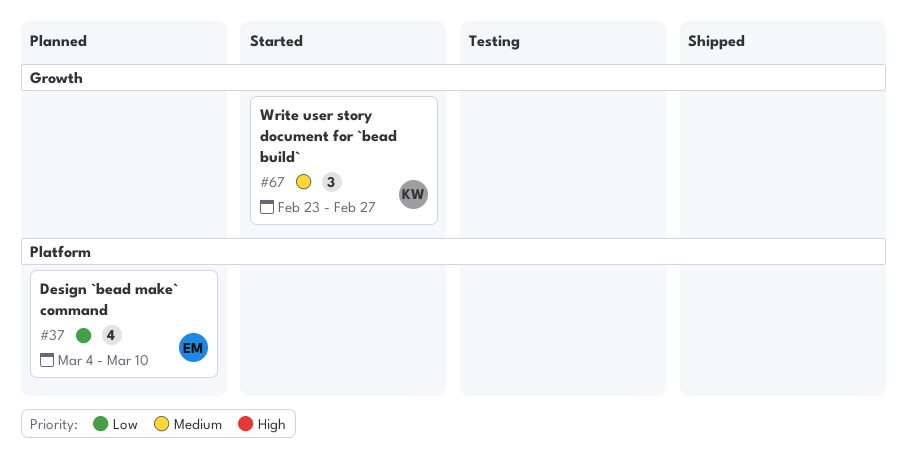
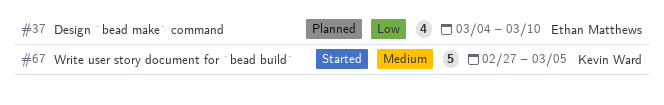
#67, estimate: 3 -> 5
#67, start: Feb 23 -> Feb 27
#67, due: Feb 27 -> Mar 5

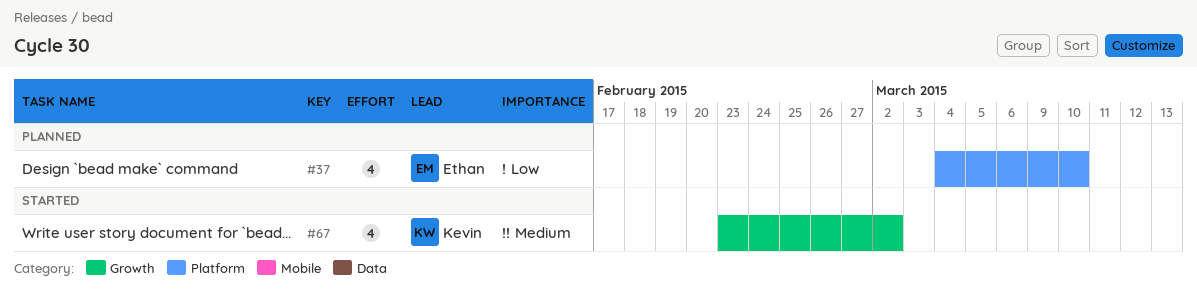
#67, estimate: 5 -> 4
#67, start: Feb 27 -> Feb 23
#67, due: Mar 5 -> Mar 2

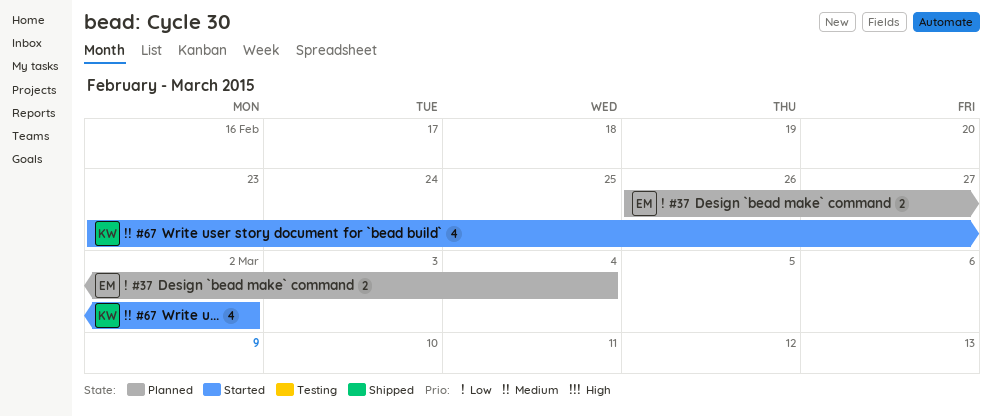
#37, estimate: 4 -> 2
#37, start: Mar 4 -> Feb 26
#37, due: Mar 10 -> Mar 4

